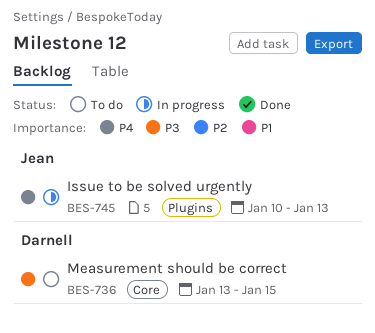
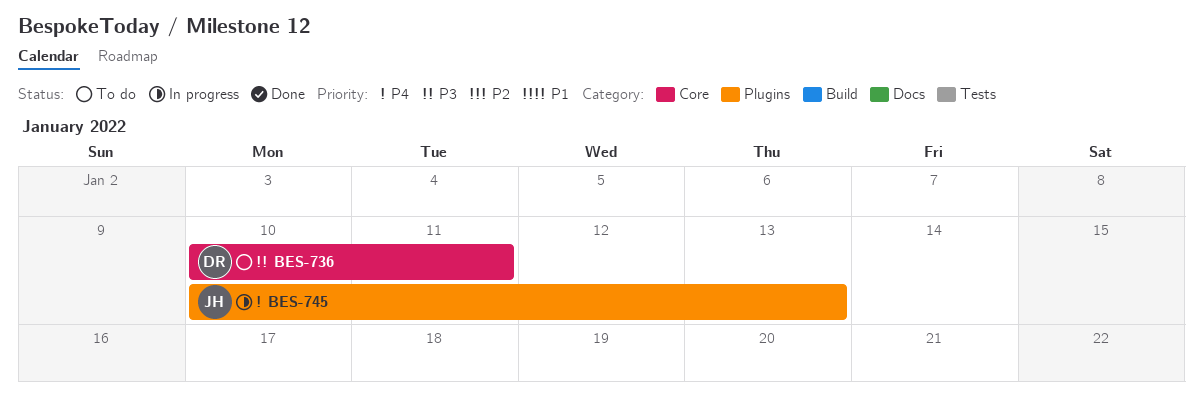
BES-736, start: Jan 13 -> Jan 10
BES-736, due: Jan 15 -> Jan 11

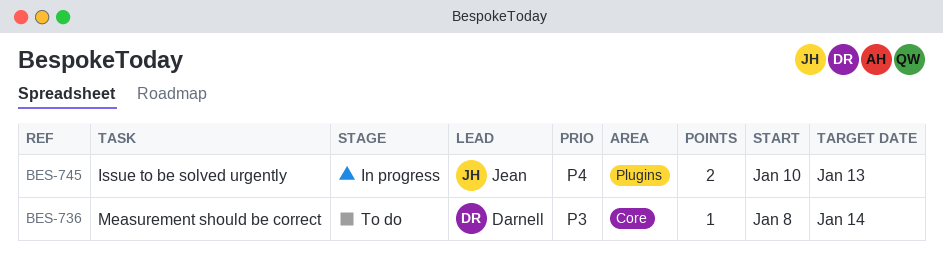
BES-736, start: Jan 10 -> Jan 8
BES-736, due: Jan 11 -> Jan 14

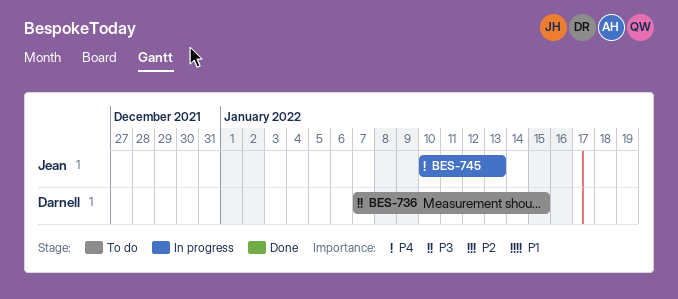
BES-736, start: Jan 8 -> Jan 7
BES-736, due: Jan 14 -> Jan 15

